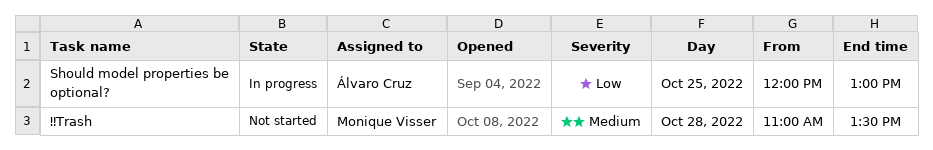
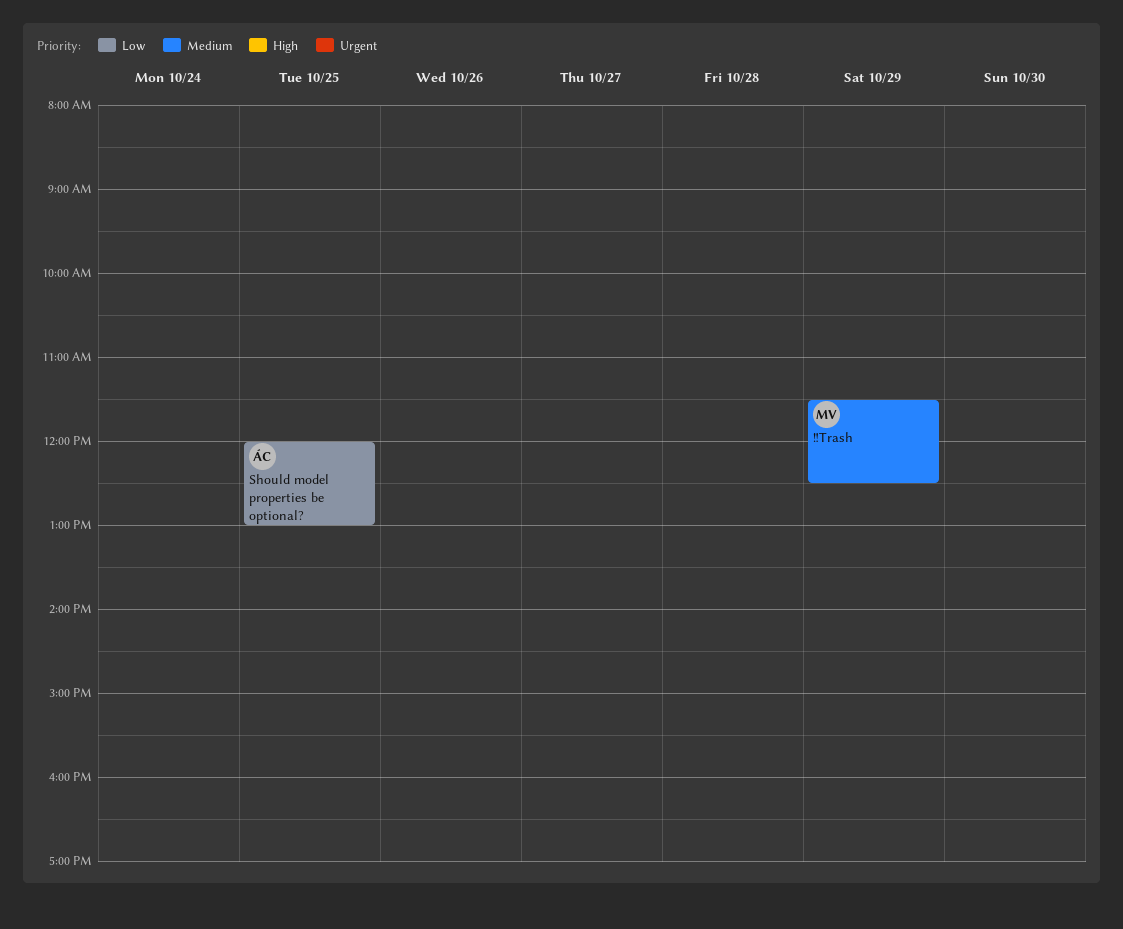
‼Trash, day: Oct 28 -> Oct 29
‼Trash, begins: 11:00 -> 11:30
‼Trash, ends: 13:30 -> 12:30

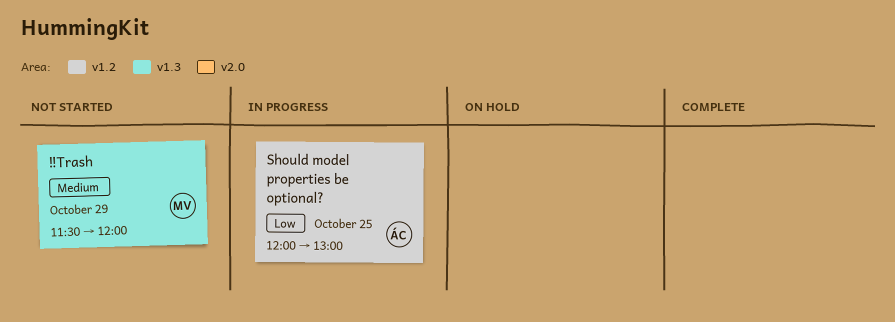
‼Trash, ends: 12:30 -> 12:00

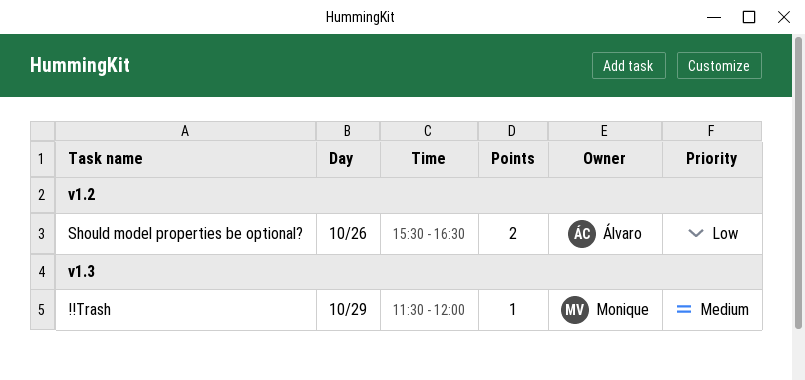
Should model properties be optional?, day: Oct 25 -> Oct 26
Should model properties be optional?, begins: 12:00 -> 15:30
Should model properties be optional?, ends: 13:00 -> 16:30

